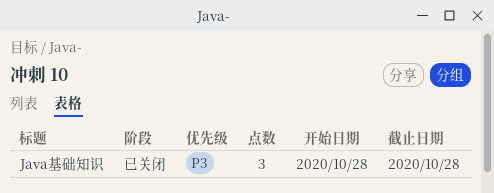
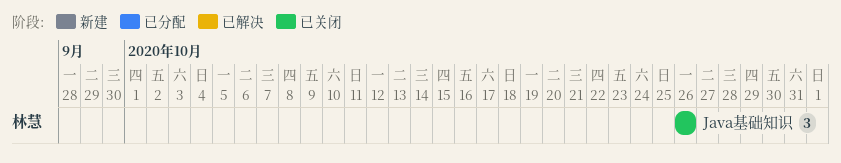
Java基础知识, start: Oct 28 -> Oct 26
Java基础知识, due: Oct 28 -> Oct 26

